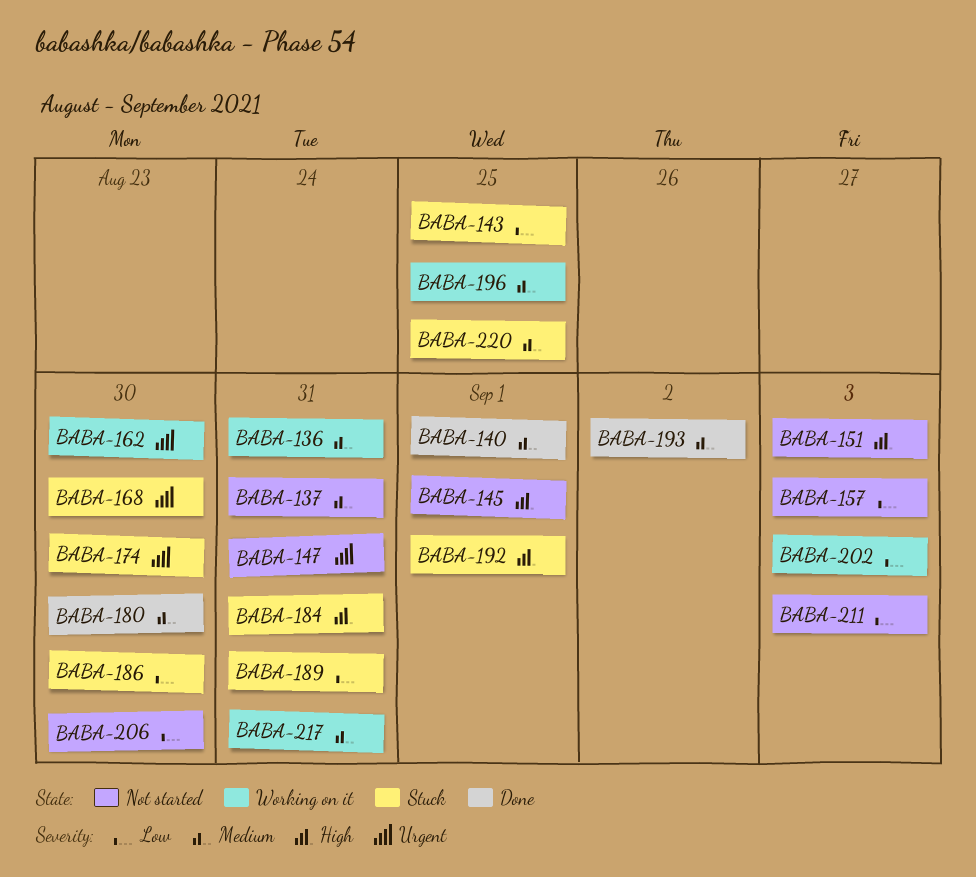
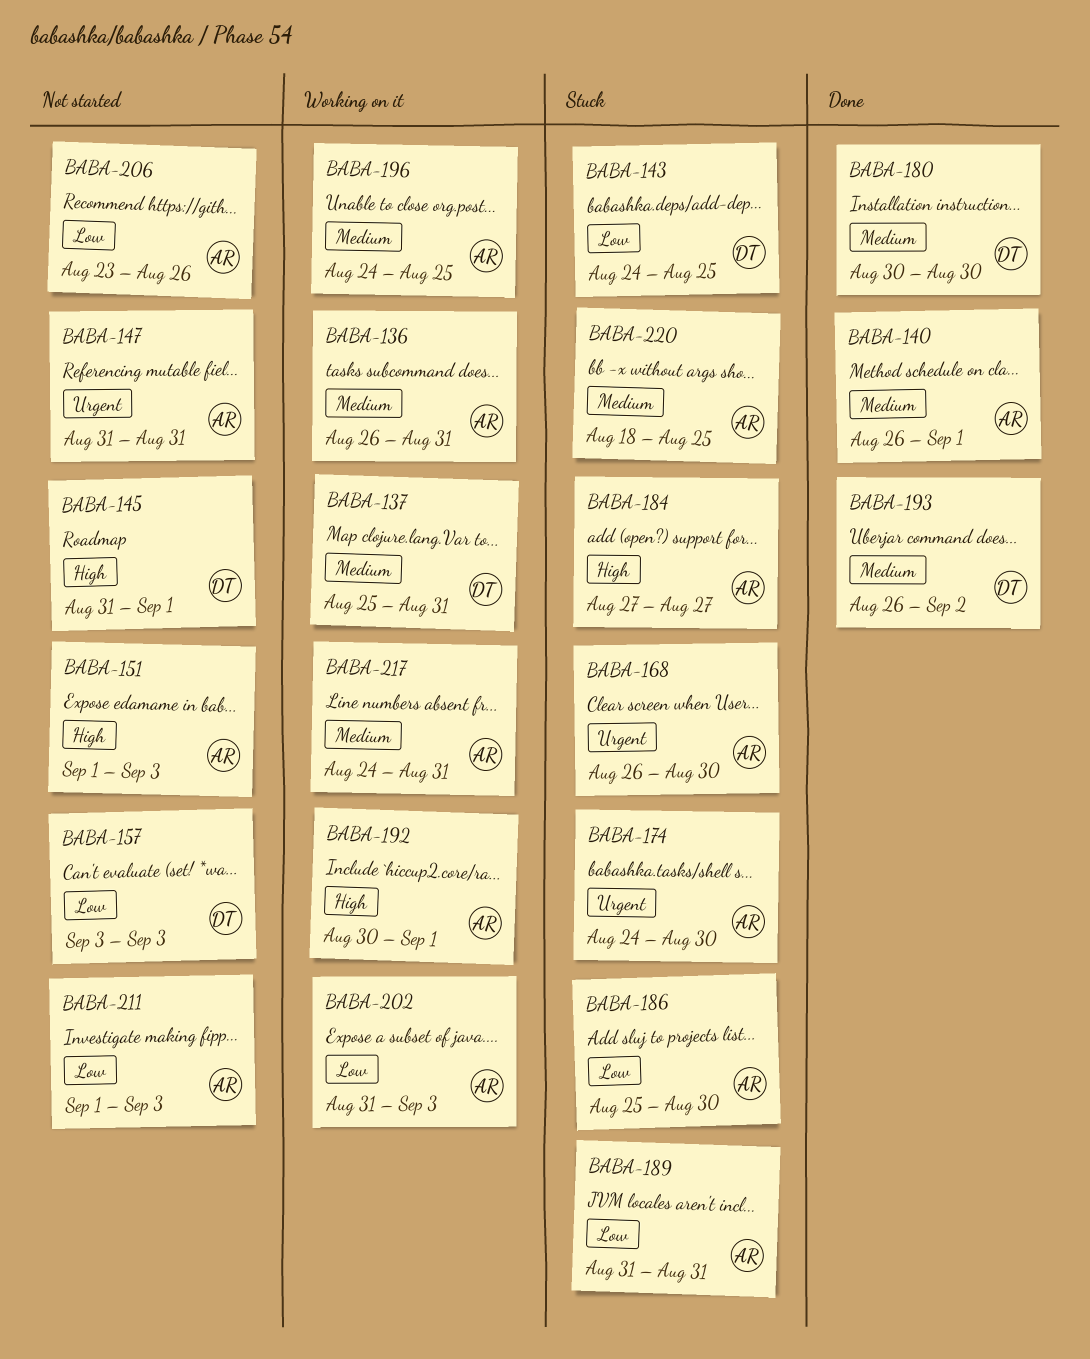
BABA-137, status: Not started -> Working on it
BABA-162: present -> none
BABA-184, due: Aug 31 -> Aug 27
BABA-192, status: Stuck -> Working on it
BABA-206, due: Aug 30 -> Aug 26

